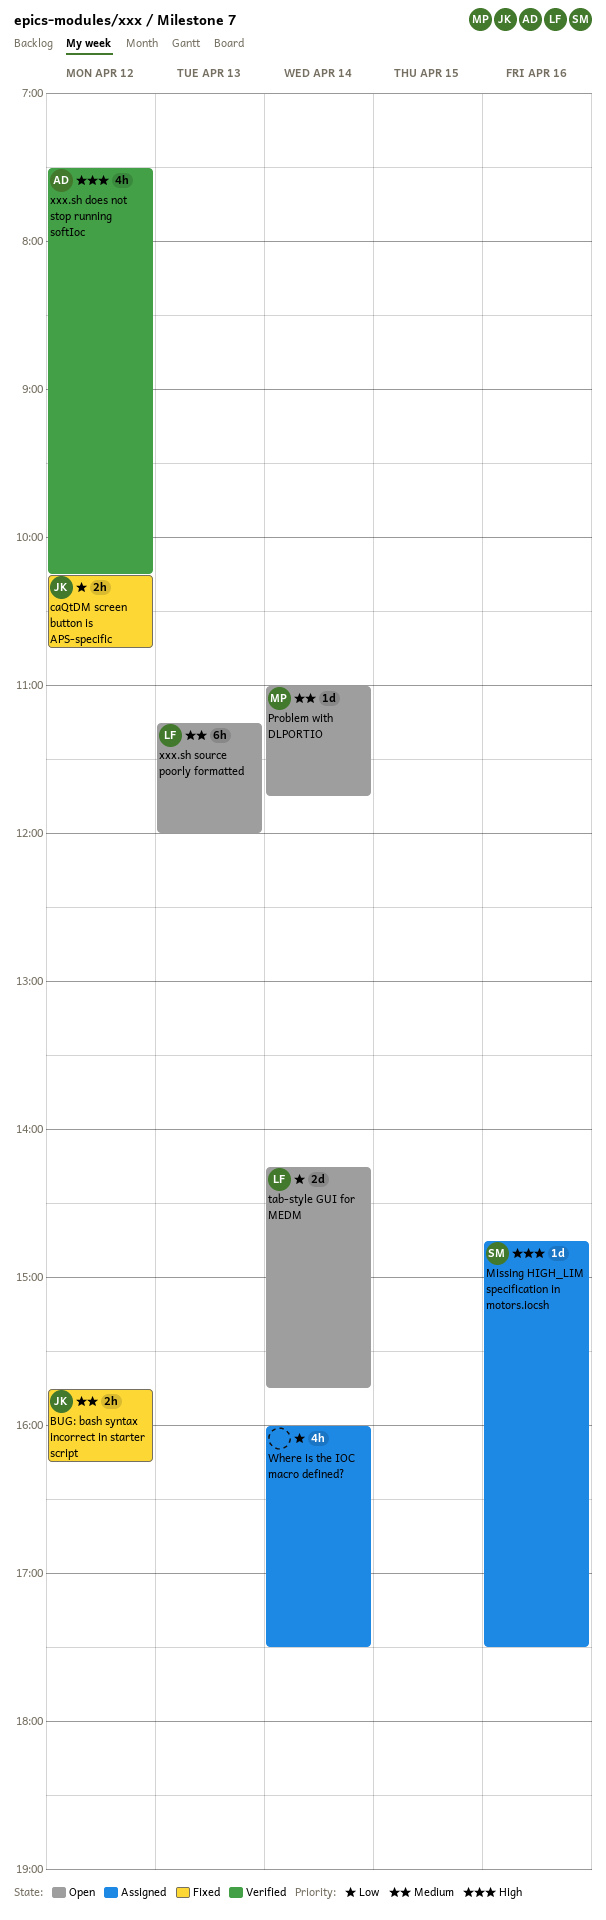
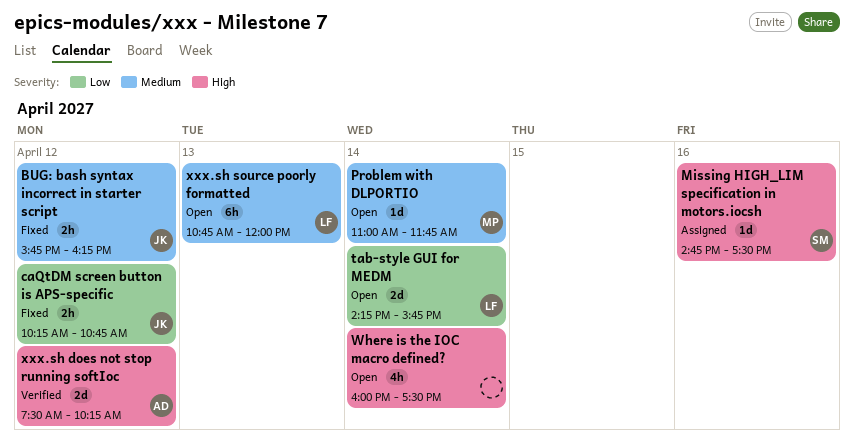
Where is the IOC macro defined?, status: Assigned -> Open
Where is the IOC macro defined?, priority: Low -> High
xxx.sh does not stop running softIoc, estimate: 4h -> 2d
xxx.sh source poorly formatted, begins: 11:15 -> 10:45

